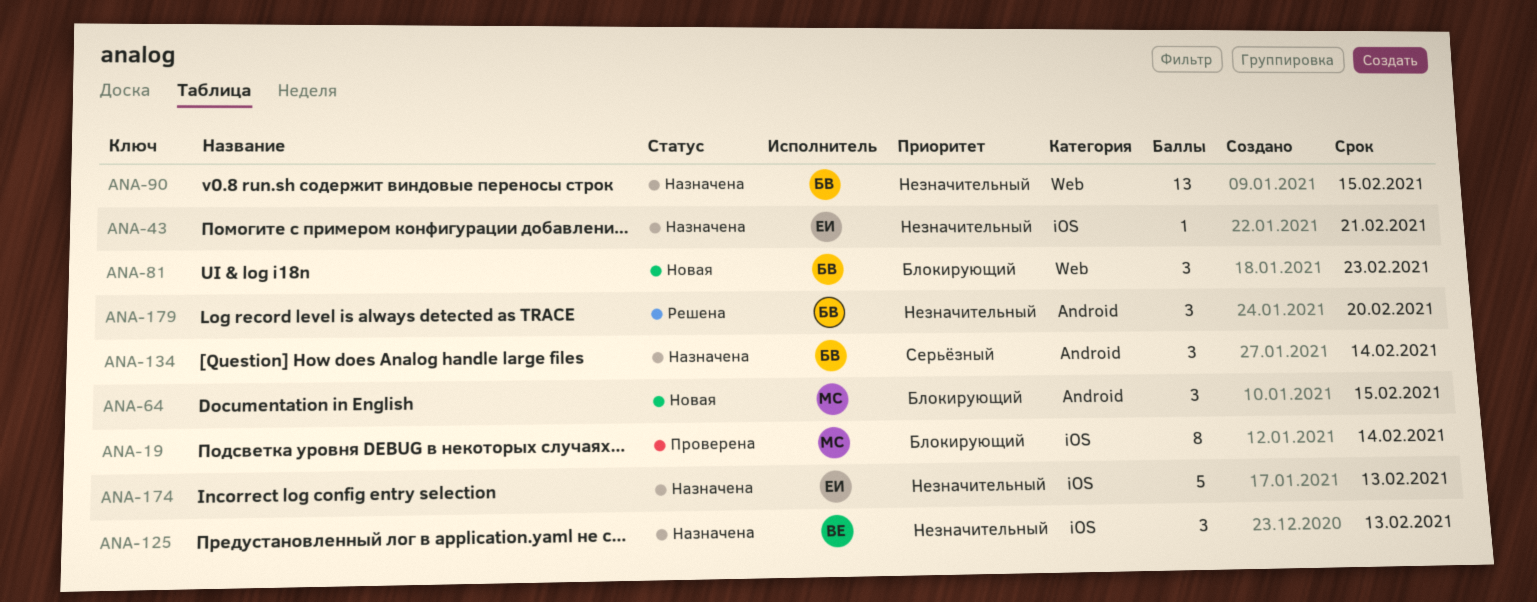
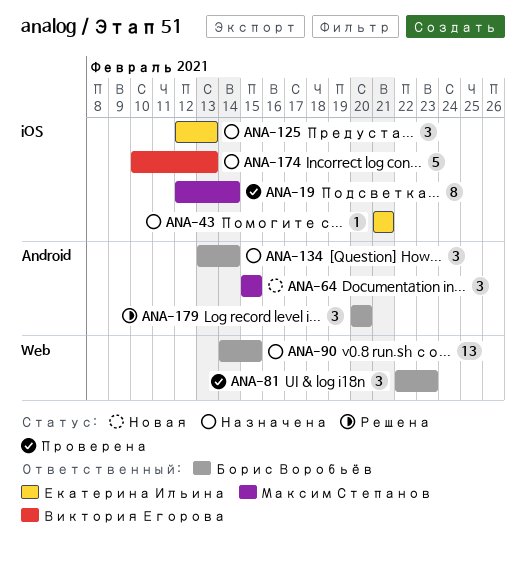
ANA-81, status: Новая -> Проверена
ANA-125, owner: Виктория Егорова -> Екатерина Ильина
ANA-174, owner: Екатерина Ильина -> Виктория Егорова

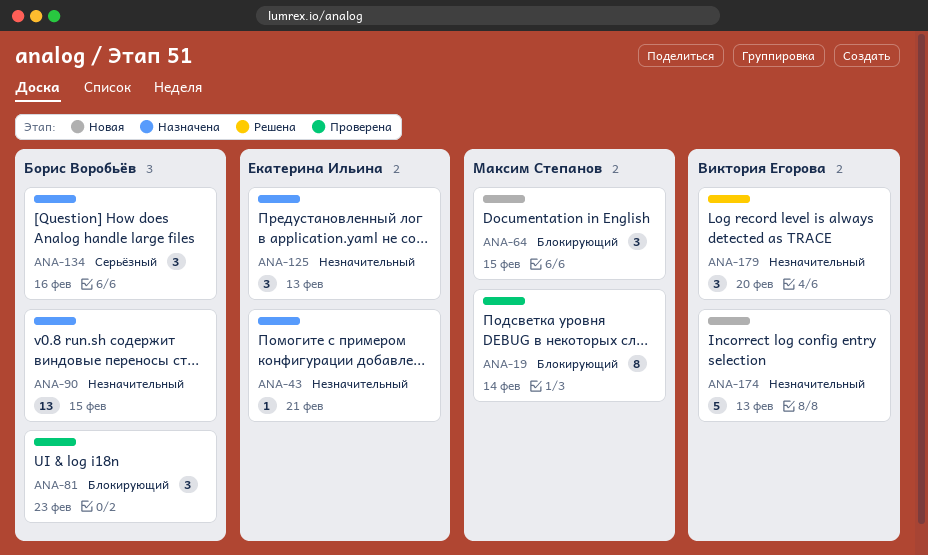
ANA-134, due: Feb 14 -> Feb 16
ANA-174, status: Назначена -> Новая
ANA-179, owner: Борис Воробьёв -> Виктория Егорова

